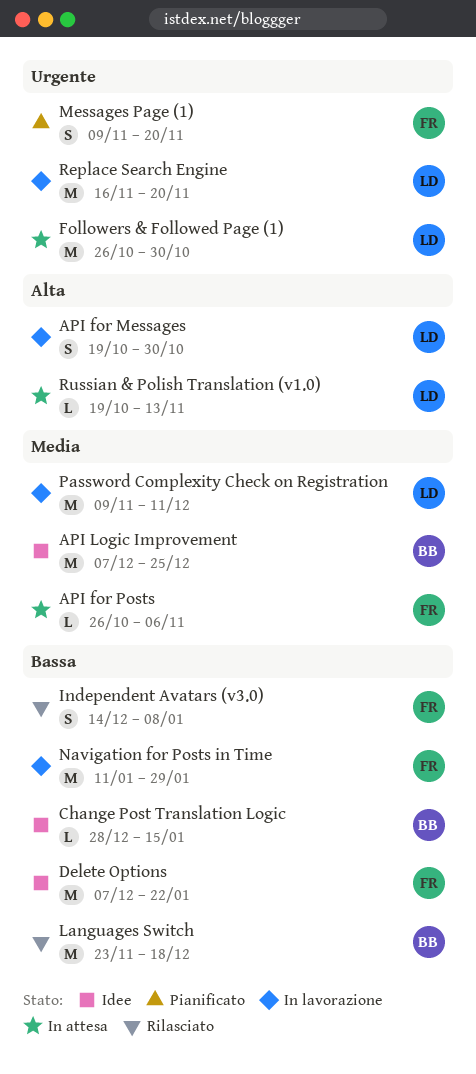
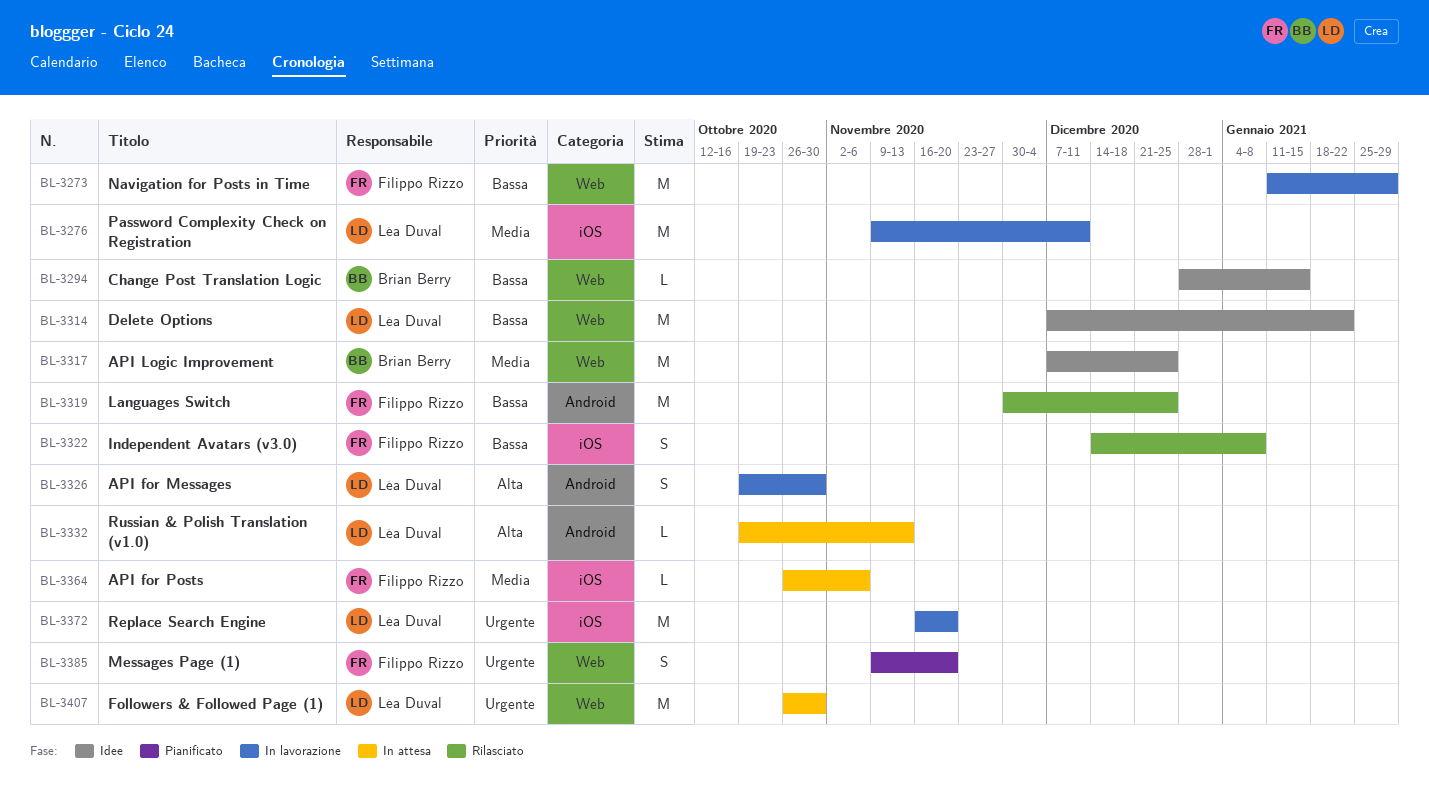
Delete Options, owner: Filippo Rizzo -> Léa Duval
Languages Switch, owner: Brian Berry -> Filippo Rizzo
Languages Switch, start: Nov 23 -> Nov 30
Languages Switch, due: Dec 18 -> Dec 25

